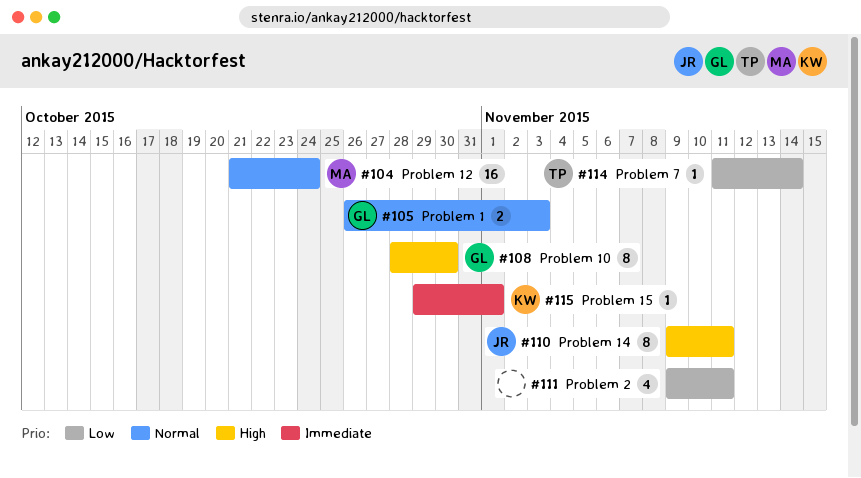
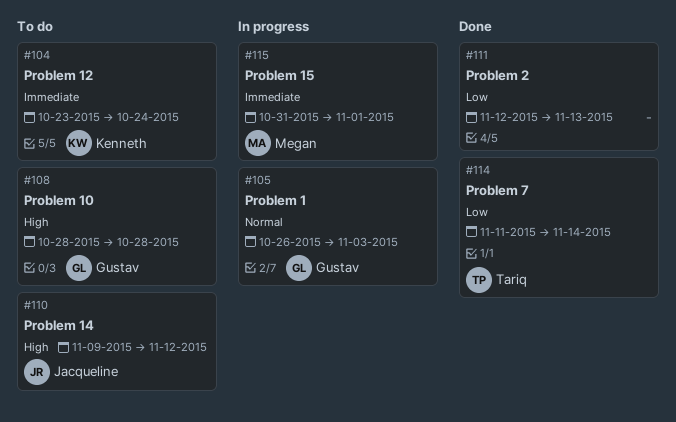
#104, owner: Megan -> Kenneth
#104, priority: Normal -> Immediate
#104, start: Oct 21 -> Oct 23
#108, due: Oct 30 -> Oct 28
#110, due: Nov 11 -> Nov 12
#111, start: Nov 9 -> Nov 12
#111, due: Nov 11 -> Nov 13
#115, owner: Kenneth -> Megan
#115, start: Oct 29 -> Oct 31

